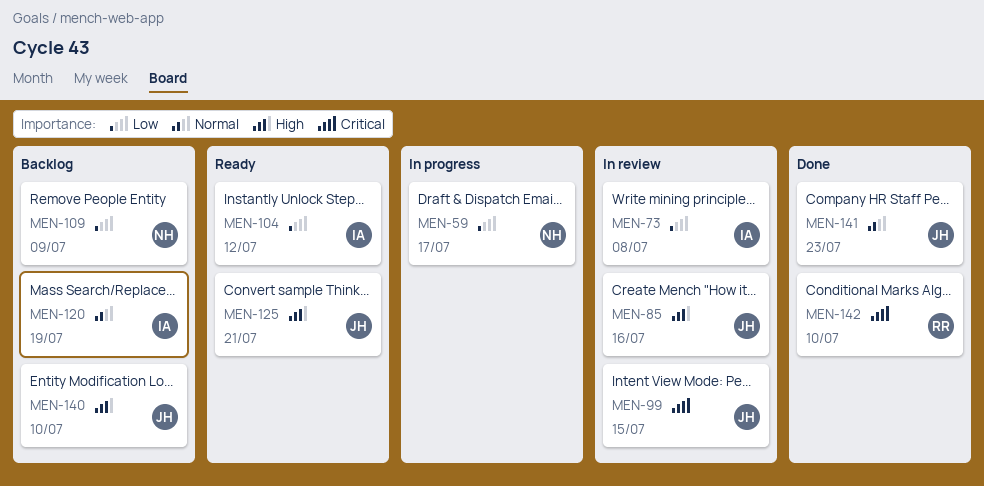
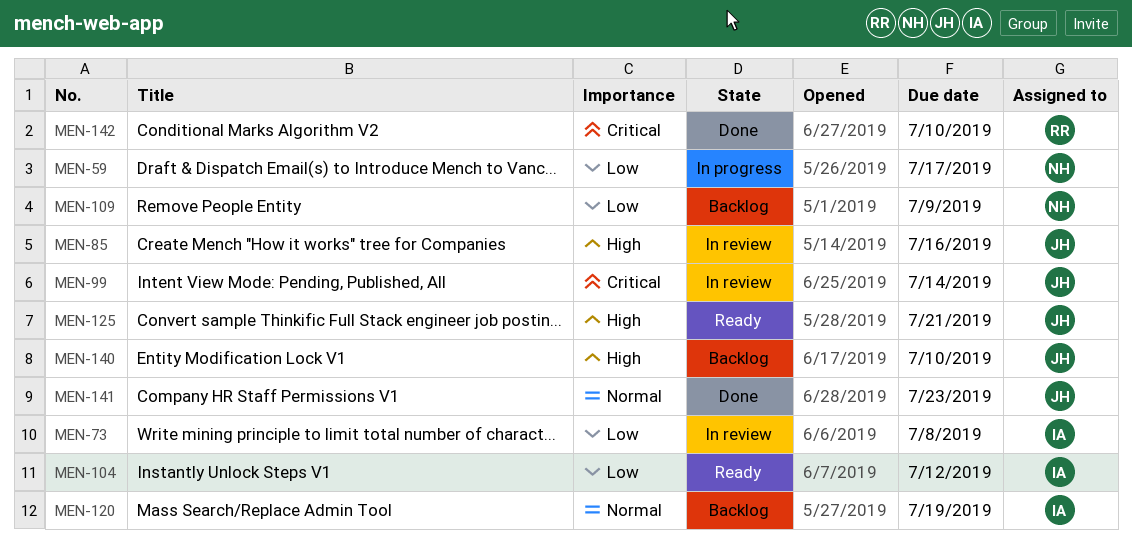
MEN-99, due: Jul 15 -> Jul 14

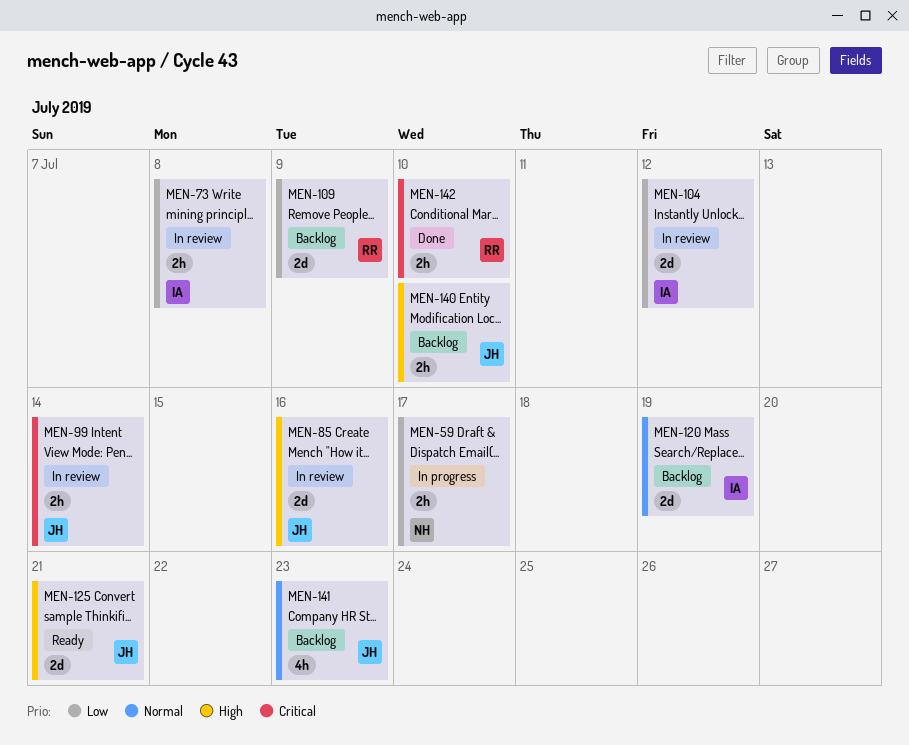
MEN-104, status: Ready -> In review
MEN-109, owner: NH -> RR
MEN-141, status: Done -> Backlog

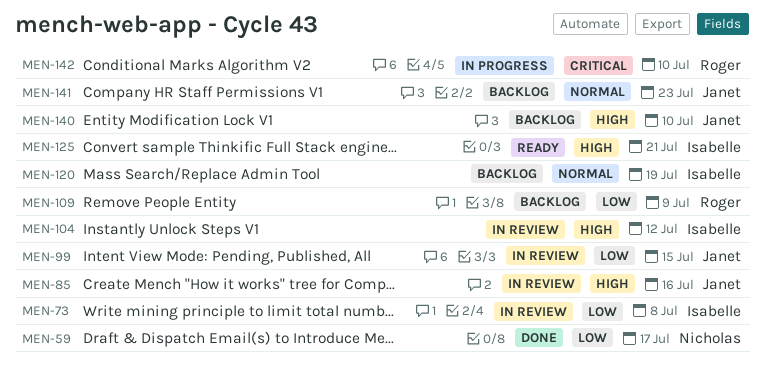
MEN-59, status: In progress -> Done
MEN-99, priority: Critical -> Low
MEN-99, due: Jul 14 -> Jul 15
MEN-104, priority: Low -> High
MEN-125, owner: Janet -> Isabelle
MEN-142, status: Done -> In progress

